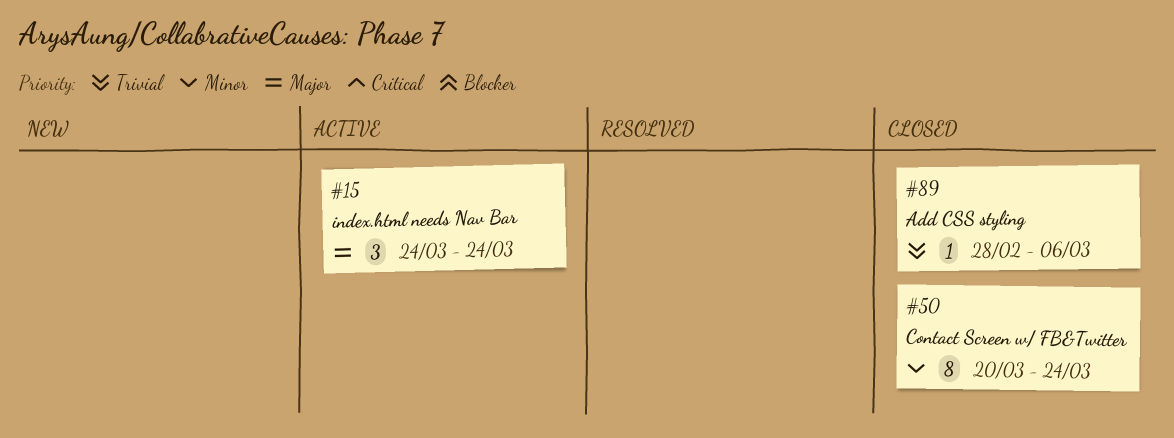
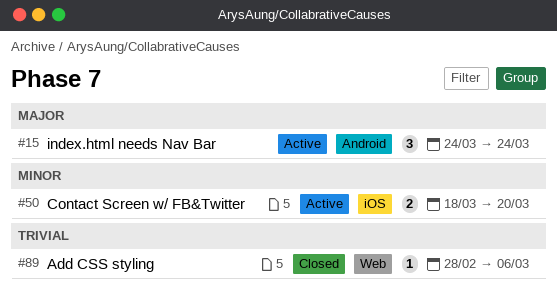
#50, status: Closed -> Active
#50, estimate: 8 -> 2
#50, start: Mar 20 -> Mar 18
#50, due: Mar 24 -> Mar 20

